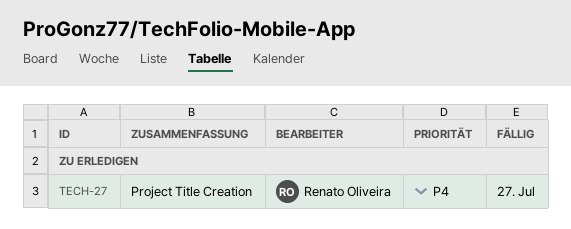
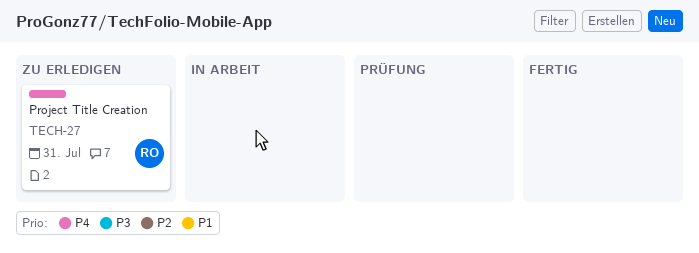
TECH-27, due: Jul 27 -> Jul 31

